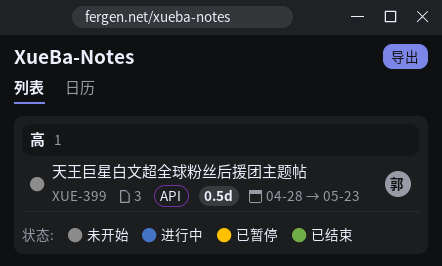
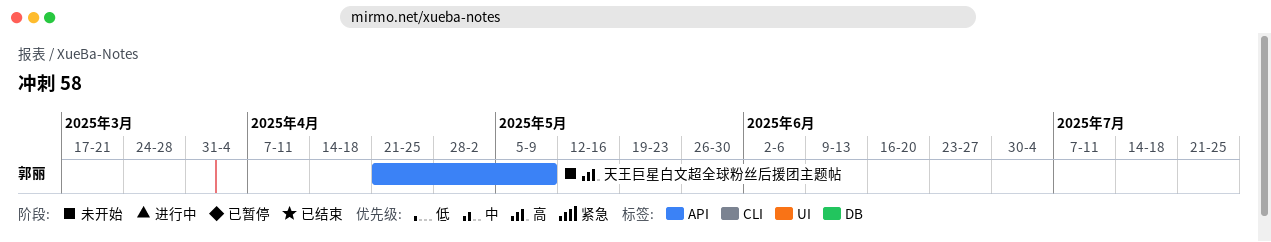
天王巨星白文超全球粉丝后援团主题帖, start: Apr 28 -> Apr 21
天王巨星白文超全球粉丝后援团主题帖, due: May 23 -> May 9

